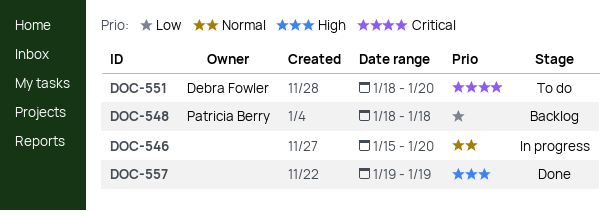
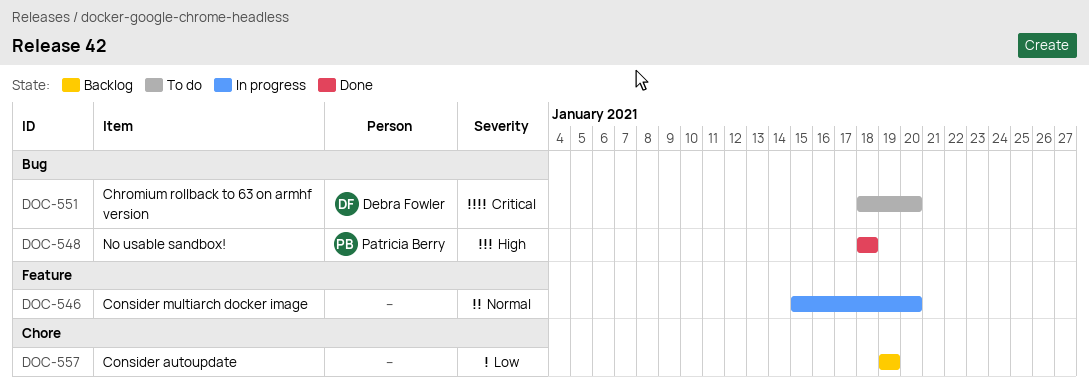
DOC-548, status: Backlog -> Done
DOC-548, priority: Low -> High
DOC-557, status: Done -> Backlog
DOC-557, priority: High -> Low

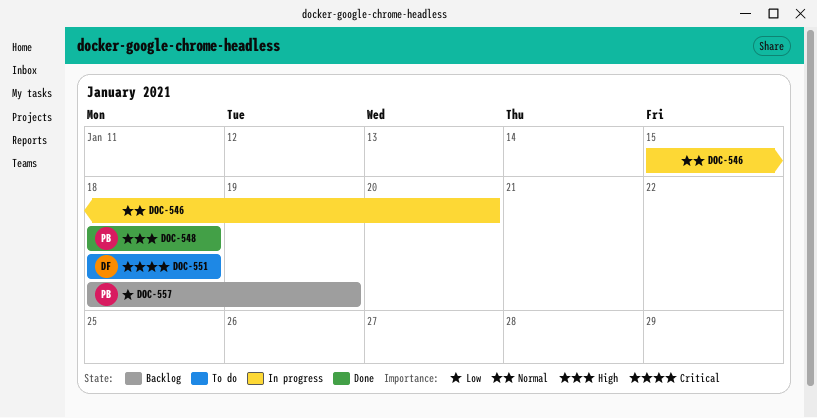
DOC-551, due: Jan 20 -> Jan 18
DOC-557, owner: none -> Patricia Berry
DOC-557, start: Jan 19 -> Jan 18

